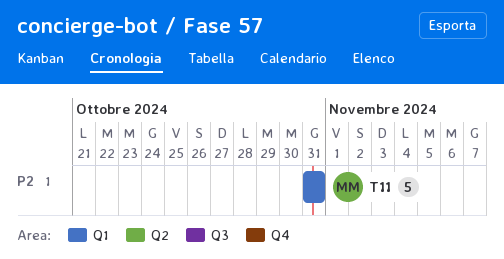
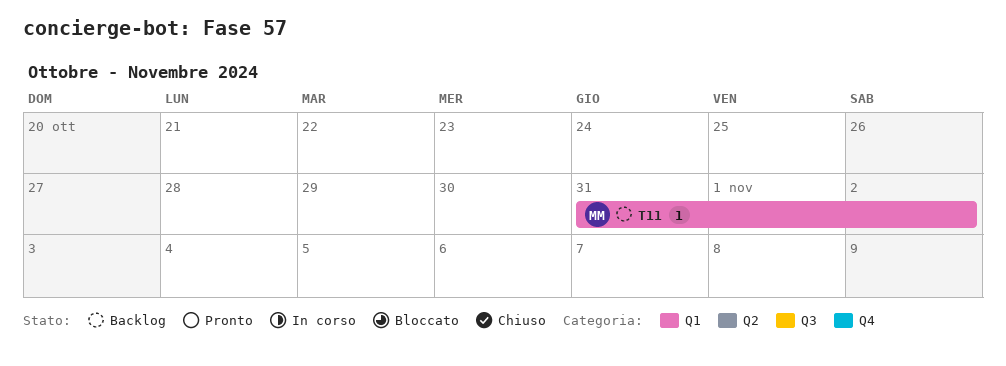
T11, estimate: 5 -> 1
T11, due: Oct 31 -> Nov 2

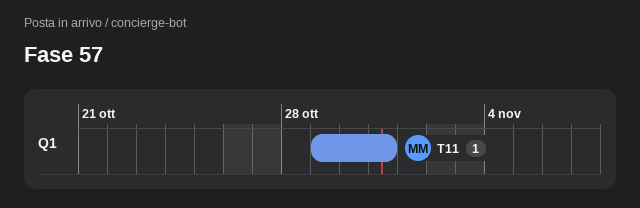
T11, start: Oct 31 -> Oct 29
T11, due: Nov 2 -> Oct 31

